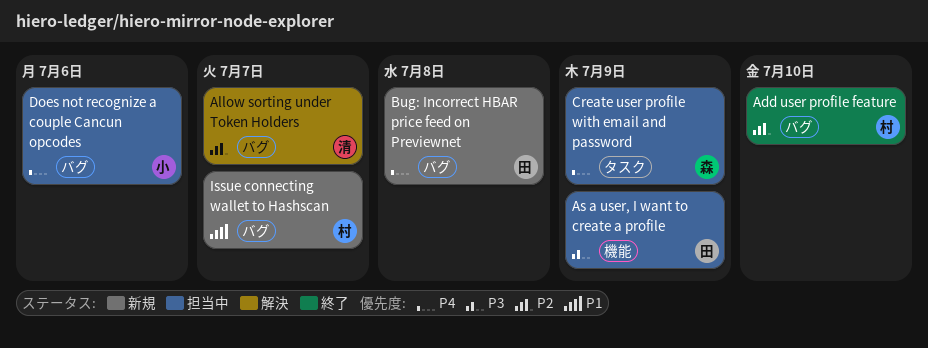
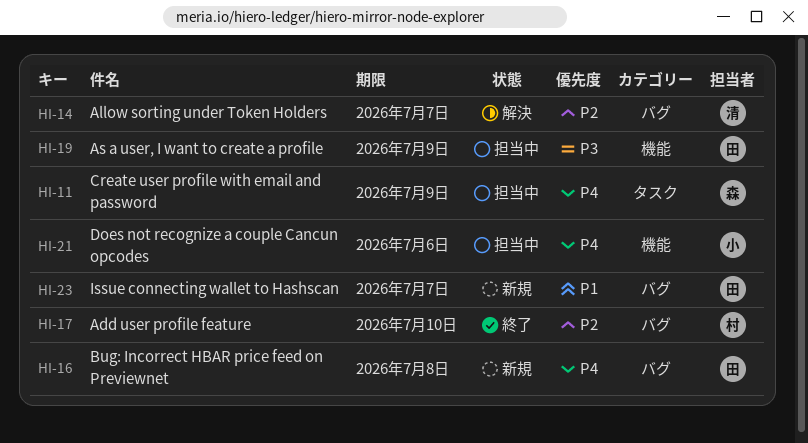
Does not recognize a couple Cancun opcodes, label: バグ -> 機能
Issue connecting wallet to Hashscan, owner: 村 -> 田

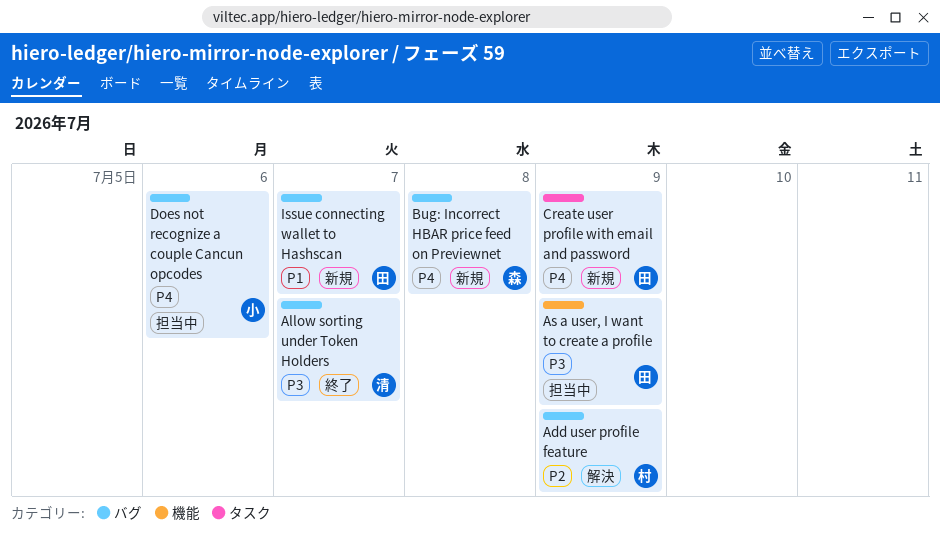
Add user profile feature, status: 終了 -> 解決
Add user profile feature, due: Jul 10 -> Jul 9
Allow sorting under Token Holders, status: 解決 -> 終了
Allow sorting under Token Holders, priority: P2 -> P3
Bug: Incorrect HBAR price feed on Previewnet, owner: 田 -> 森
Create user profile with email and password, status: 担当中 -> 新規
Create user profile with email and password, owner: 森 -> 田
Does not recognize a couple Cancun opcodes, label: 機能 -> バグ

